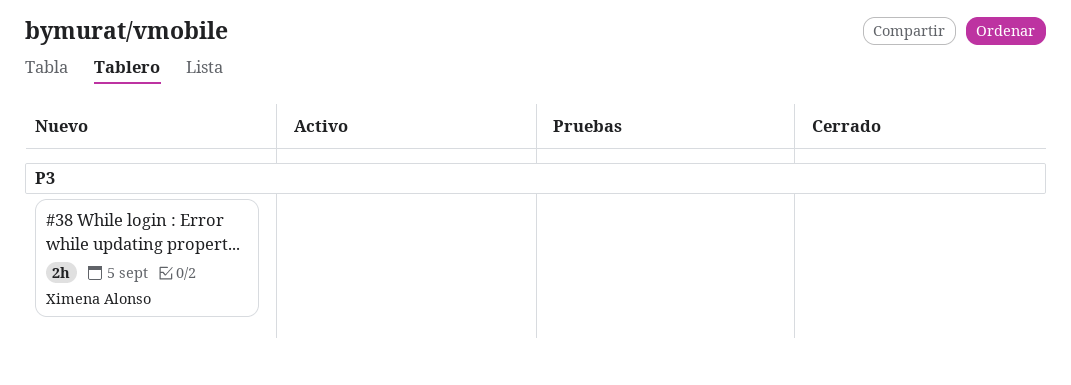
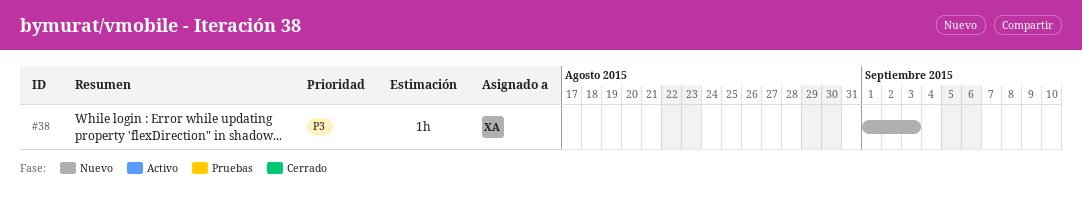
#38, estimate: 2h -> 1h
#38, due: Sep 5 -> Sep 3

